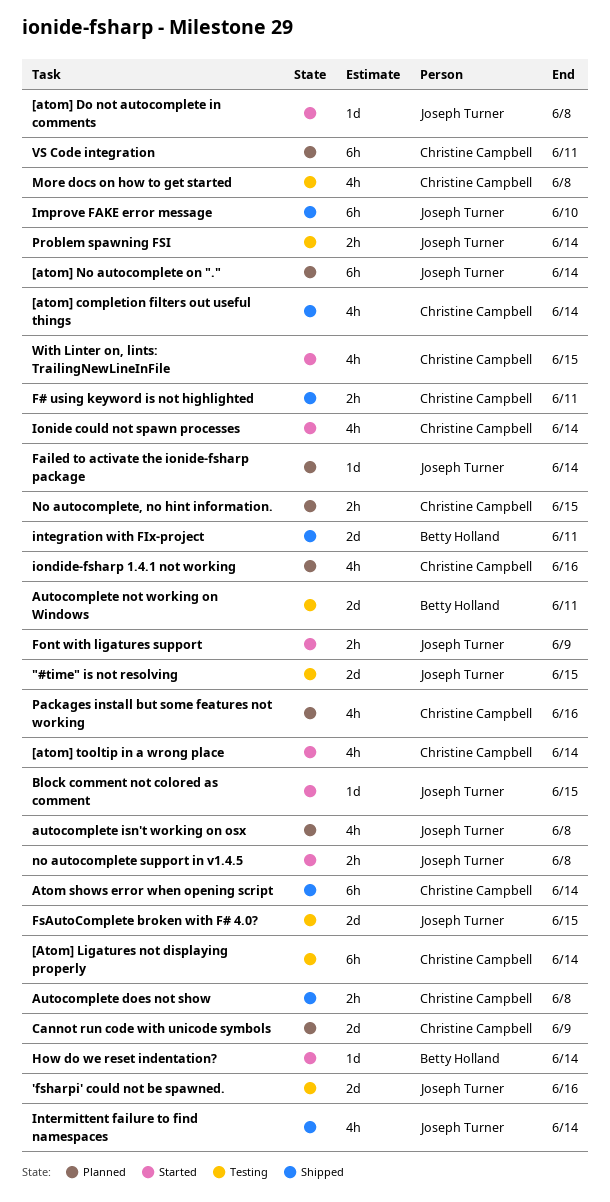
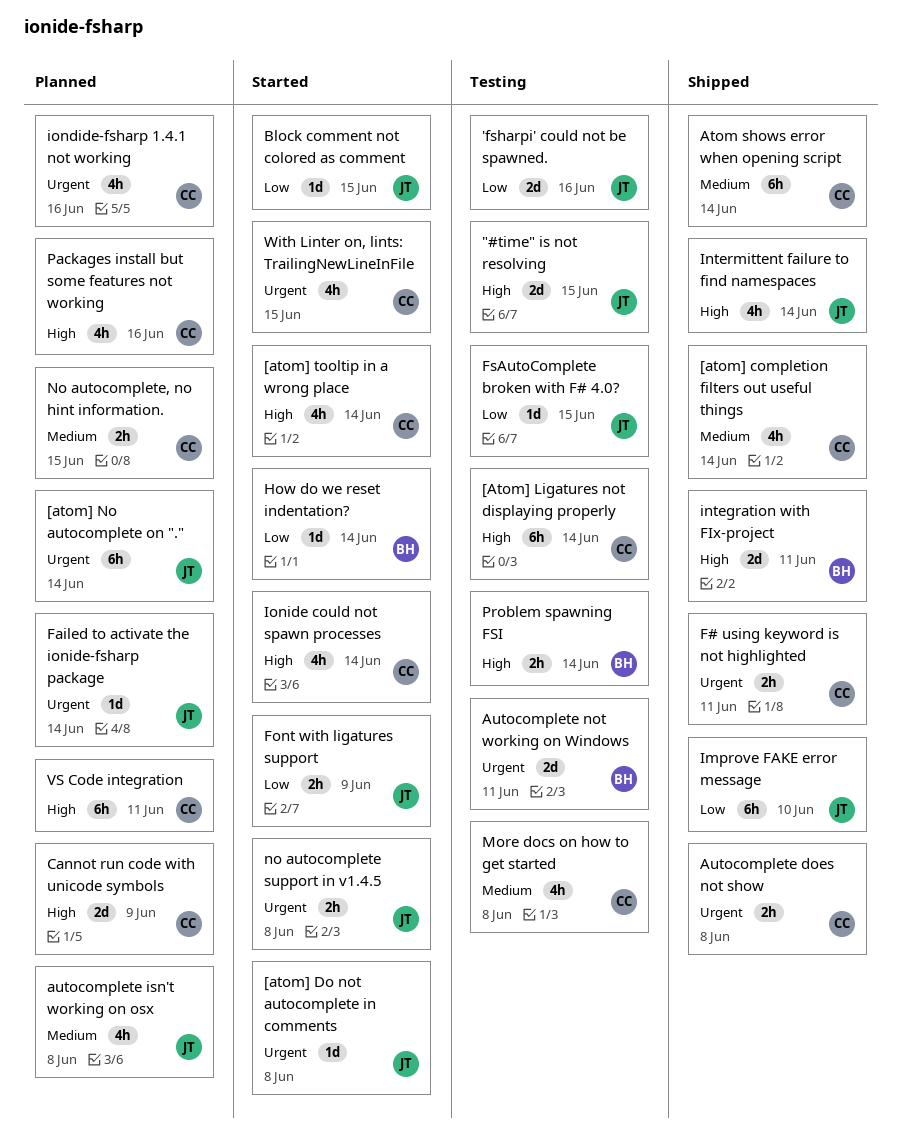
FsAutoComplete broken with F# 4.0?, estimate: 2d -> 1d
Problem spawning FSI, owner: Joseph Turner -> Betty Holland

